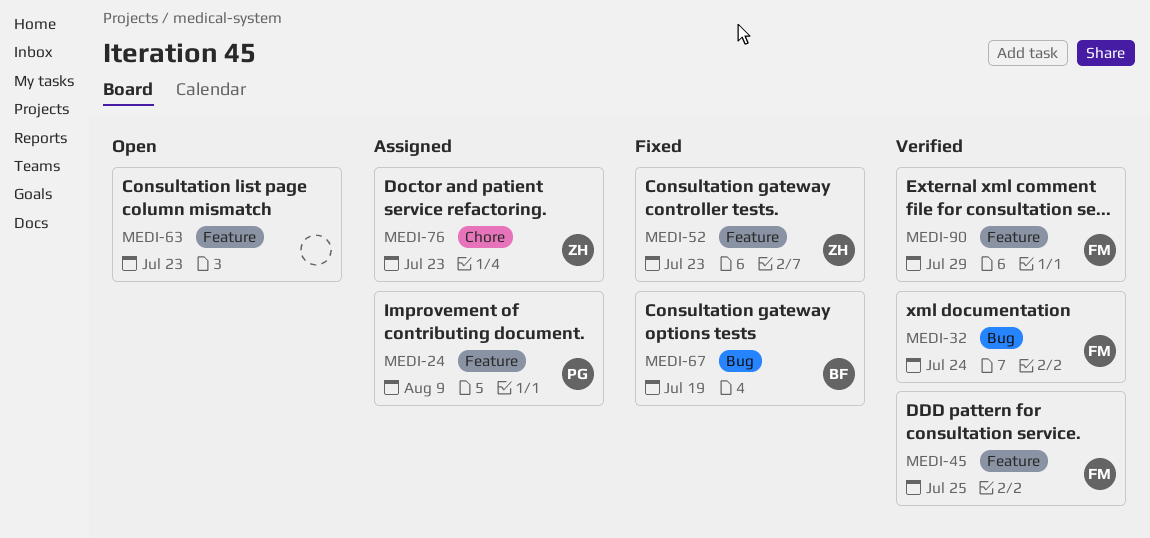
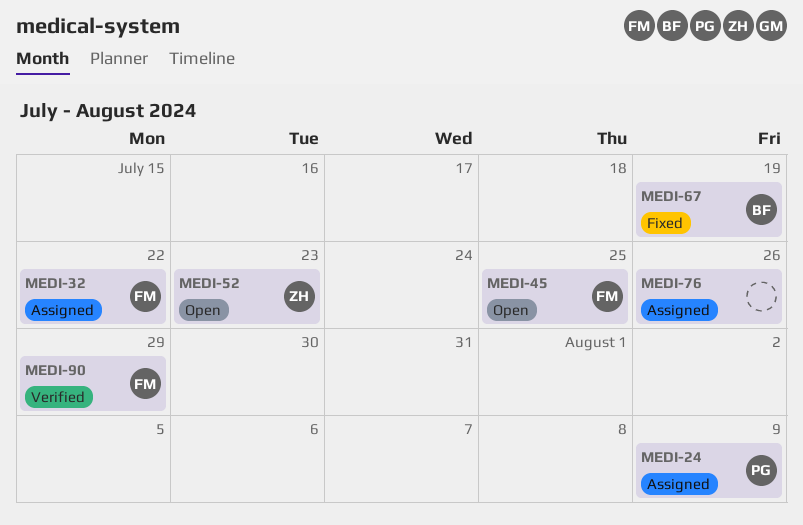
MEDI-32, status: Verified -> Assigned
MEDI-32, due: Jul 24 -> Jul 22
MEDI-45, status: Verified -> Open
MEDI-52, status: Fixed -> Open
MEDI-63: present -> none
MEDI-76, owner: ZH -> none
MEDI-76, due: Jul 23 -> Jul 26

